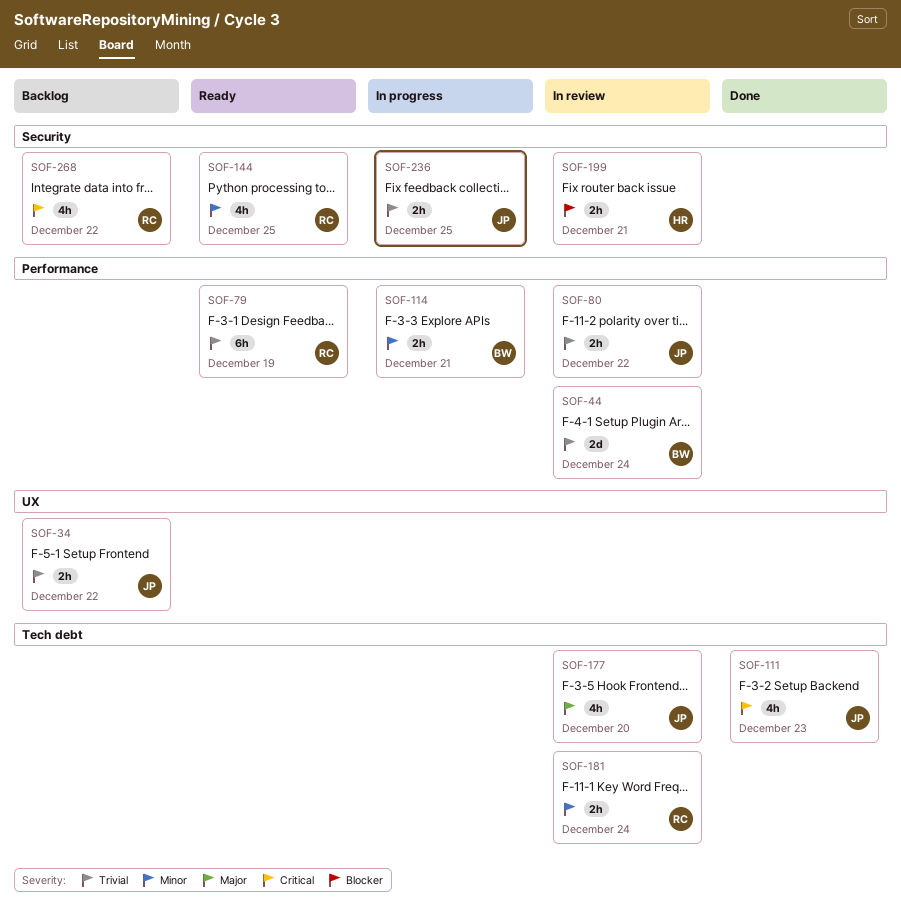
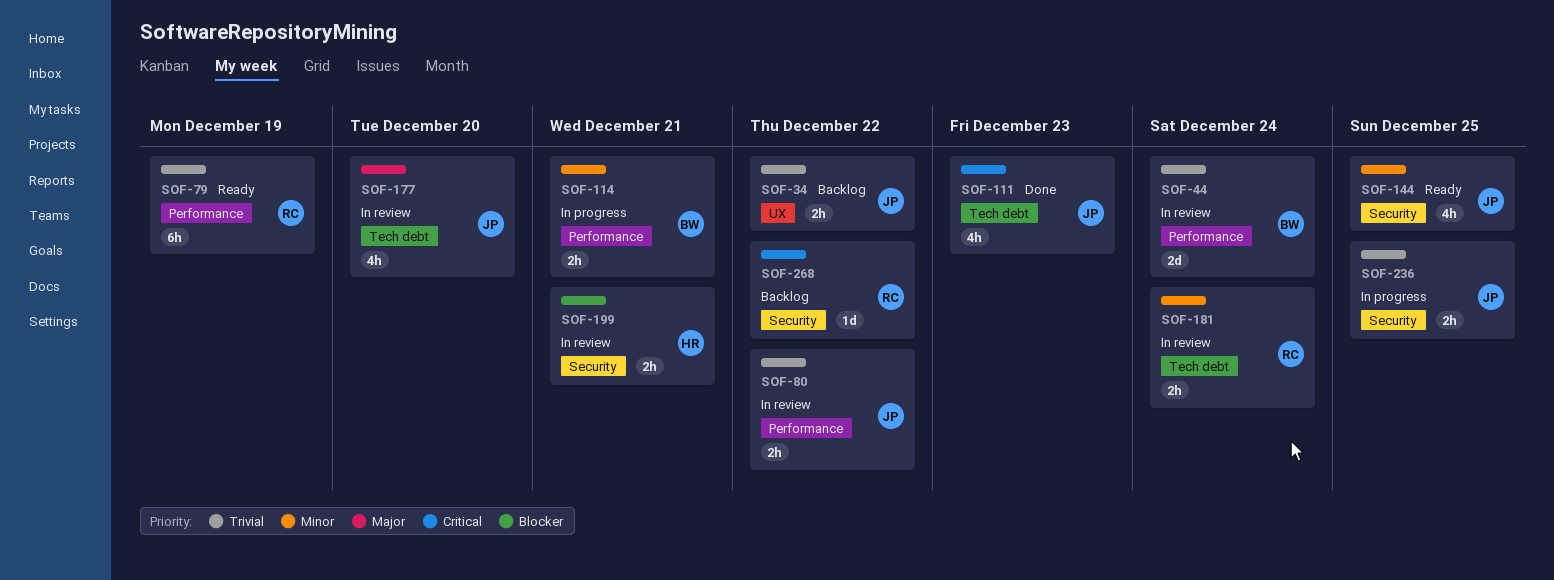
SOF-144, owner: RC -> JP
SOF-268, estimate: 4h -> 1d

